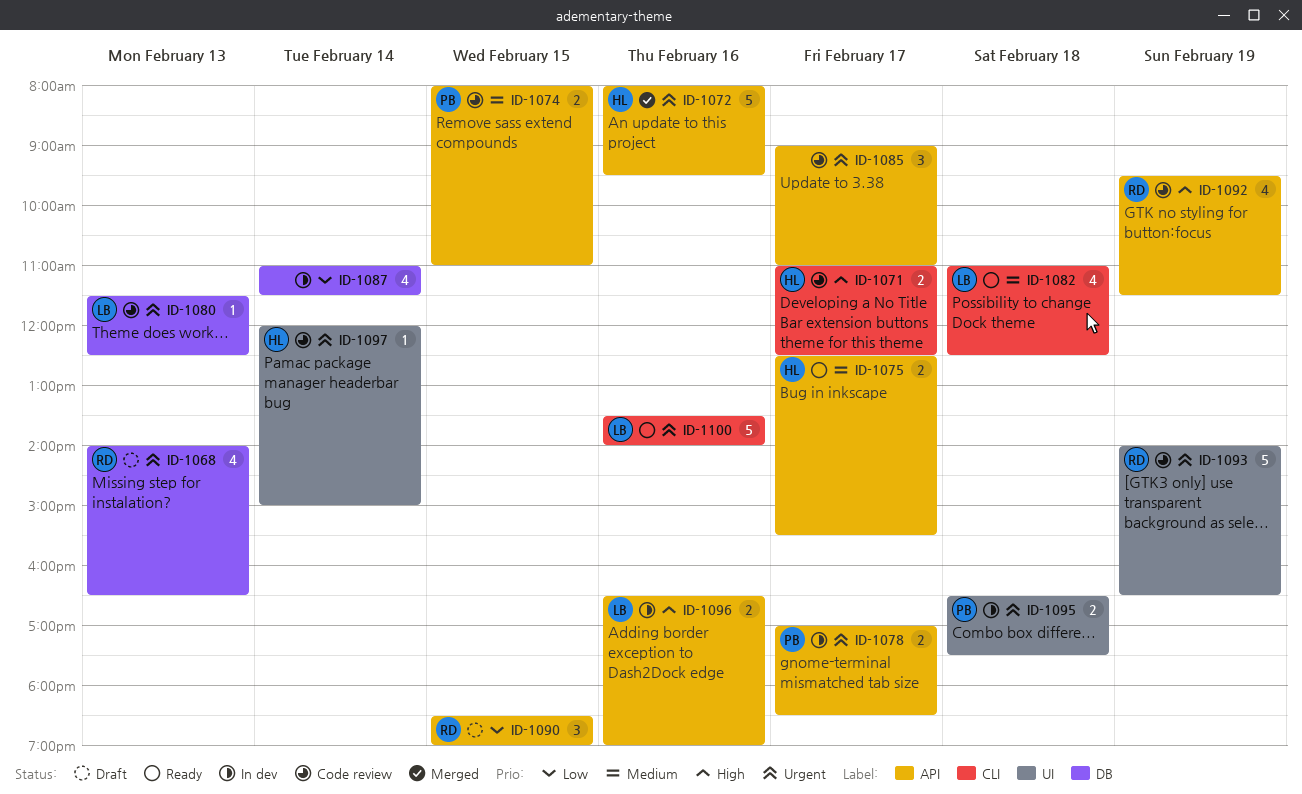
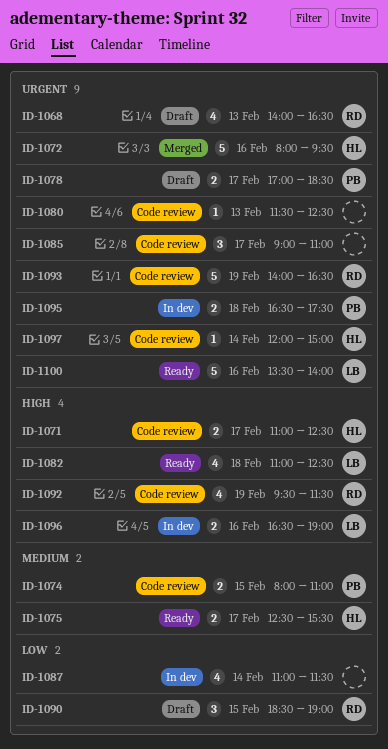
ID-1078, status: In dev -> Draft
ID-1080, owner: LB -> none
ID-1082, priority: Medium -> High

